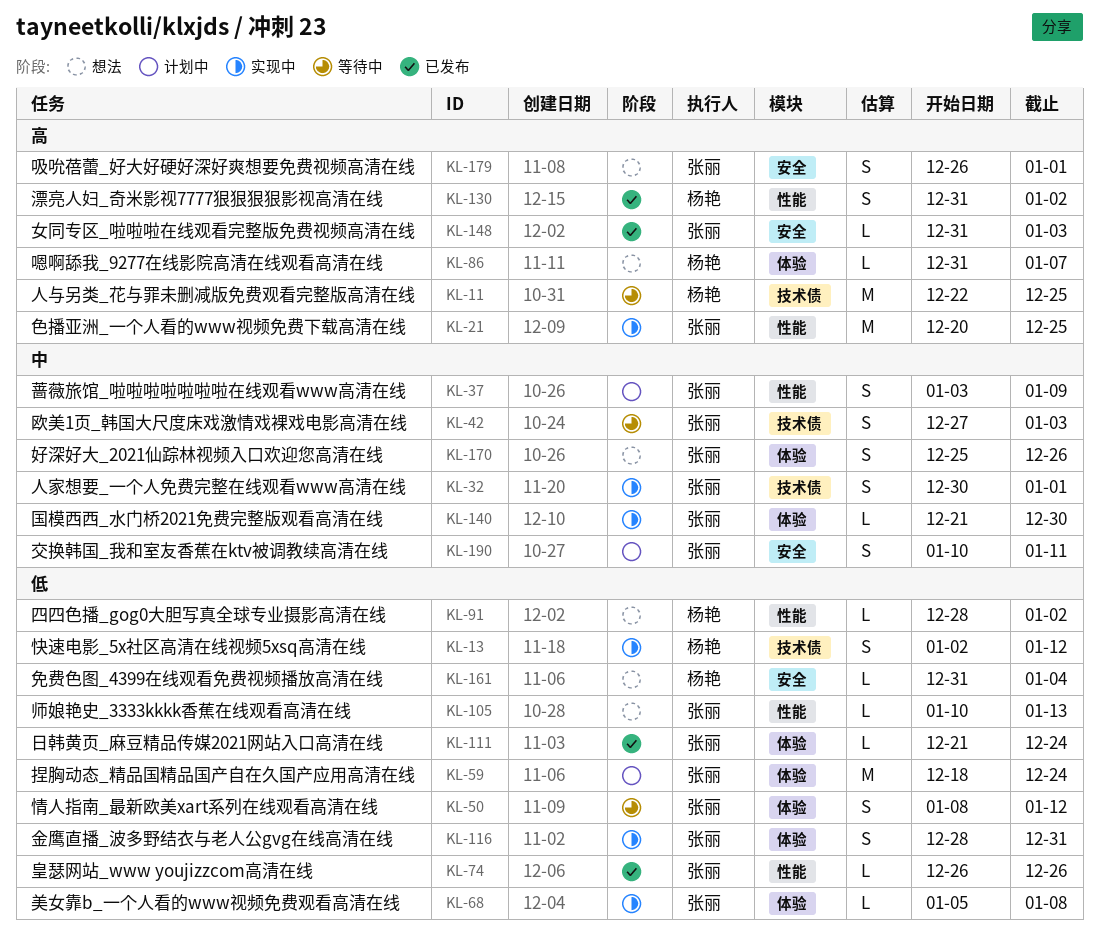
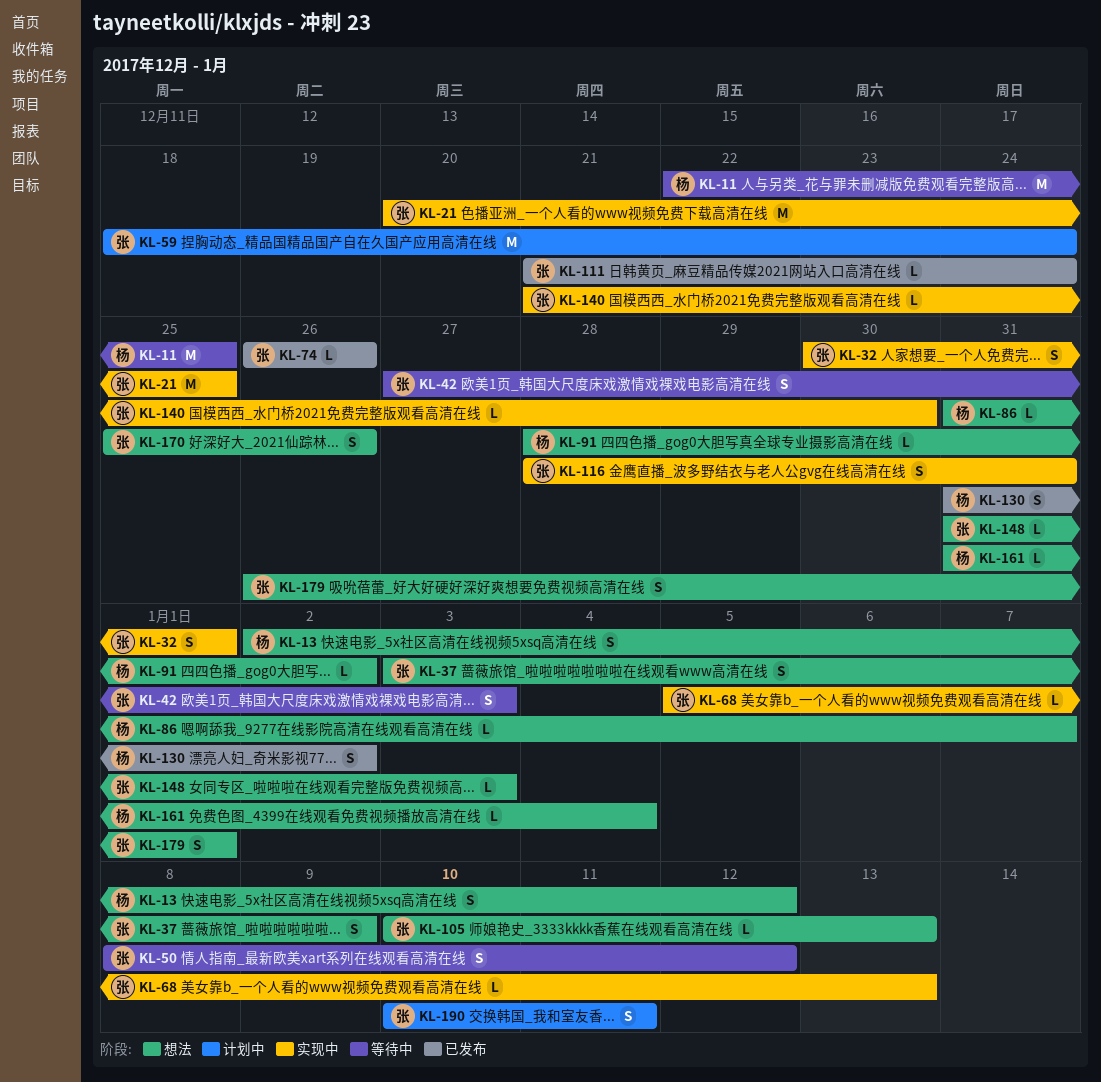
KL-13, status: 实现中 -> 想法
KL-37, status: 计划中 -> 想法
KL-68, due: Jan 8 -> Jan 13
KL-148, status: 已发布 -> 想法

